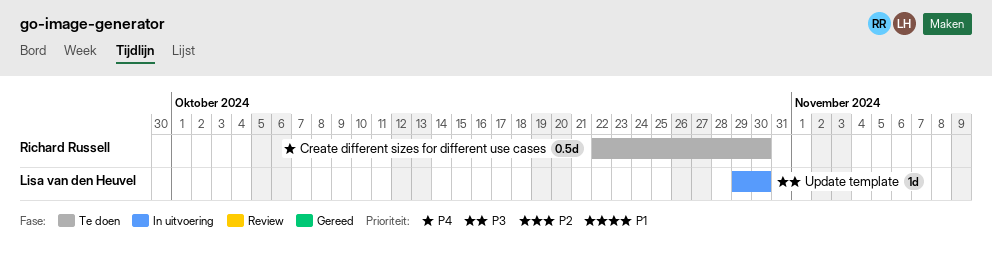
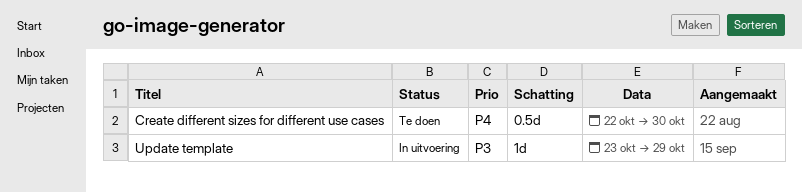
Update template, start: Oct 29 -> Oct 23
Update template, due: Oct 30 -> Oct 29

